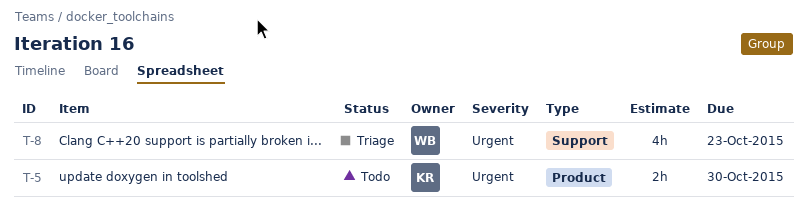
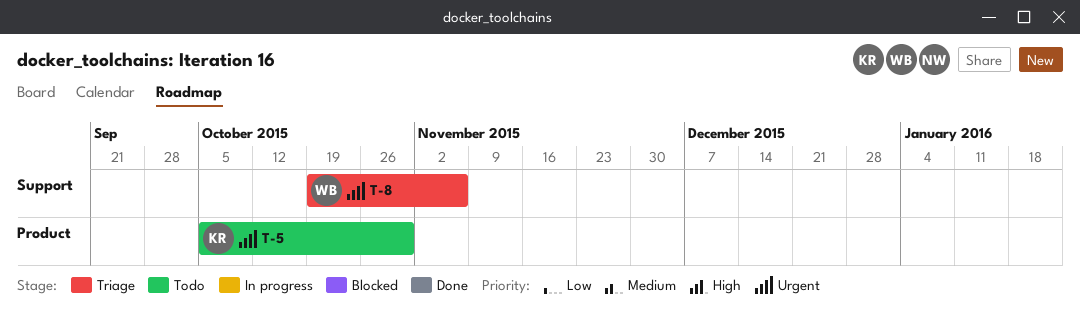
T-8, due: Oct 23 -> Nov 6

